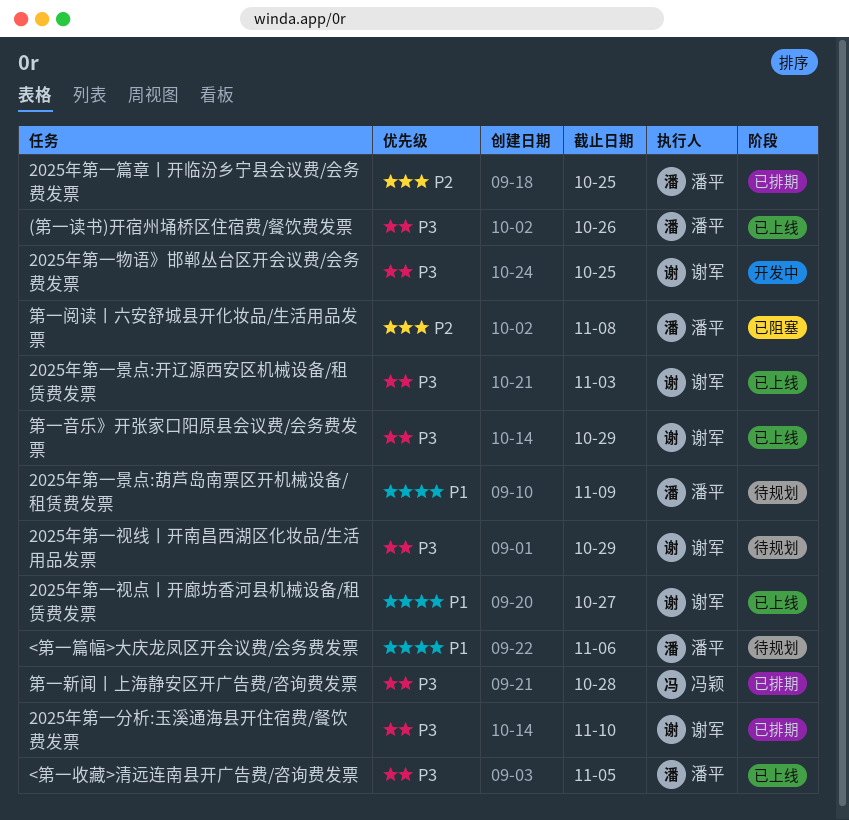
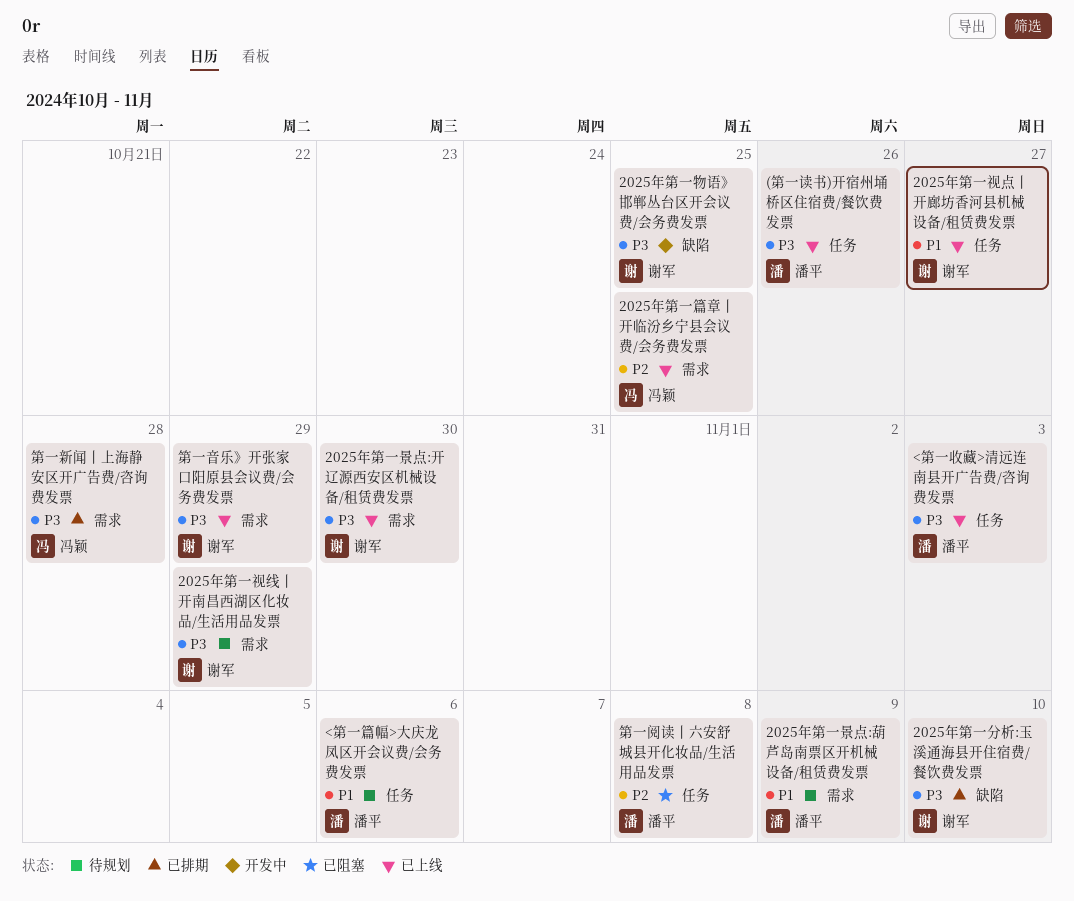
2025年第一景点:开辽源西安区机械设备/租赁费发票, due: Nov 3 -> Oct 30
2025年第一篇章丨开临汾乡宁县会议费/会务费发票, status: 已排期 -> 已上线
2025年第一篇章丨开临汾乡宁县会议费/会务费发票, owner: 潘平 -> 冯颖
<第一收藏>清远连南县开广告费/咨询费发票, due: Nov 5 -> Nov 3

